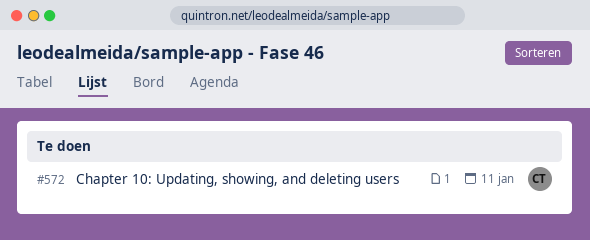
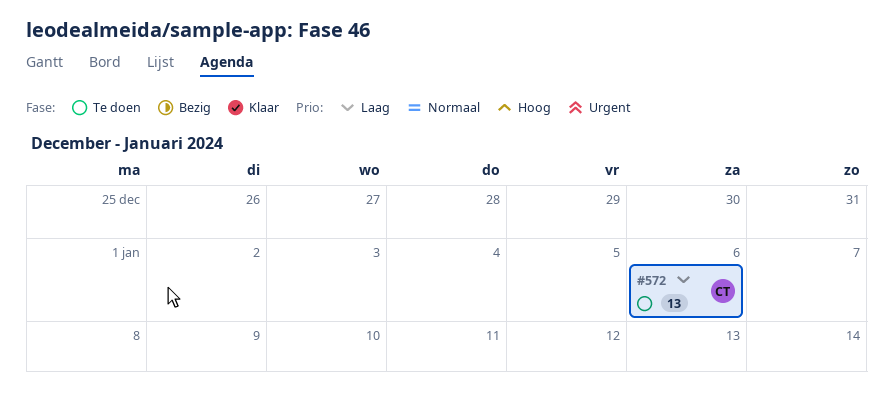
#572, due: Jan 11 -> Jan 6

